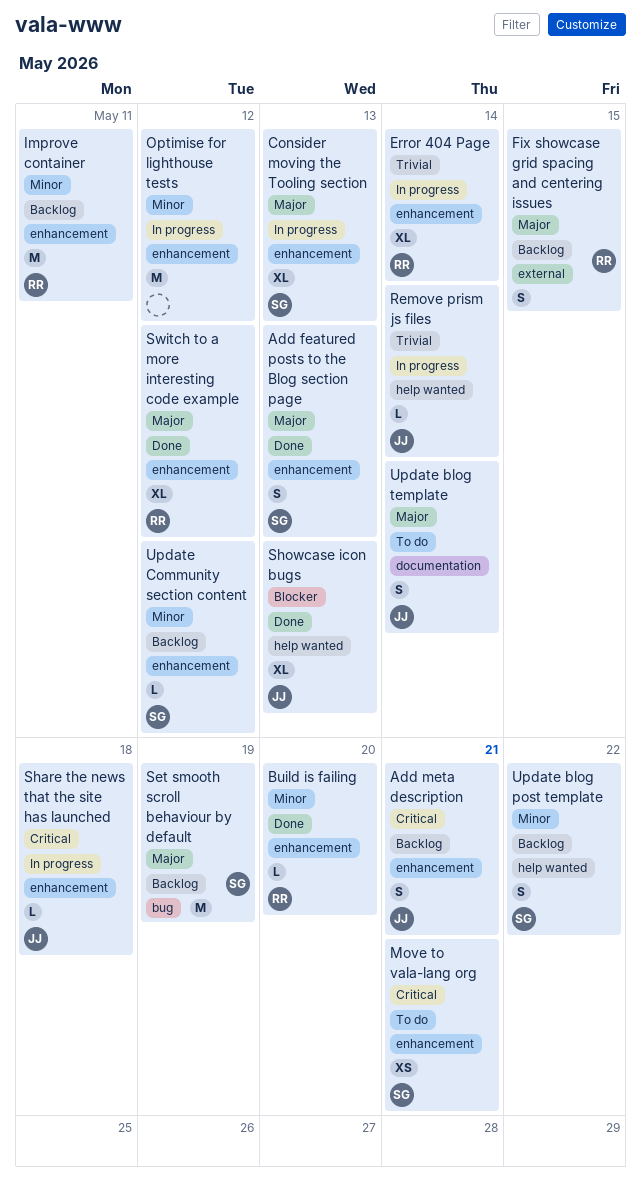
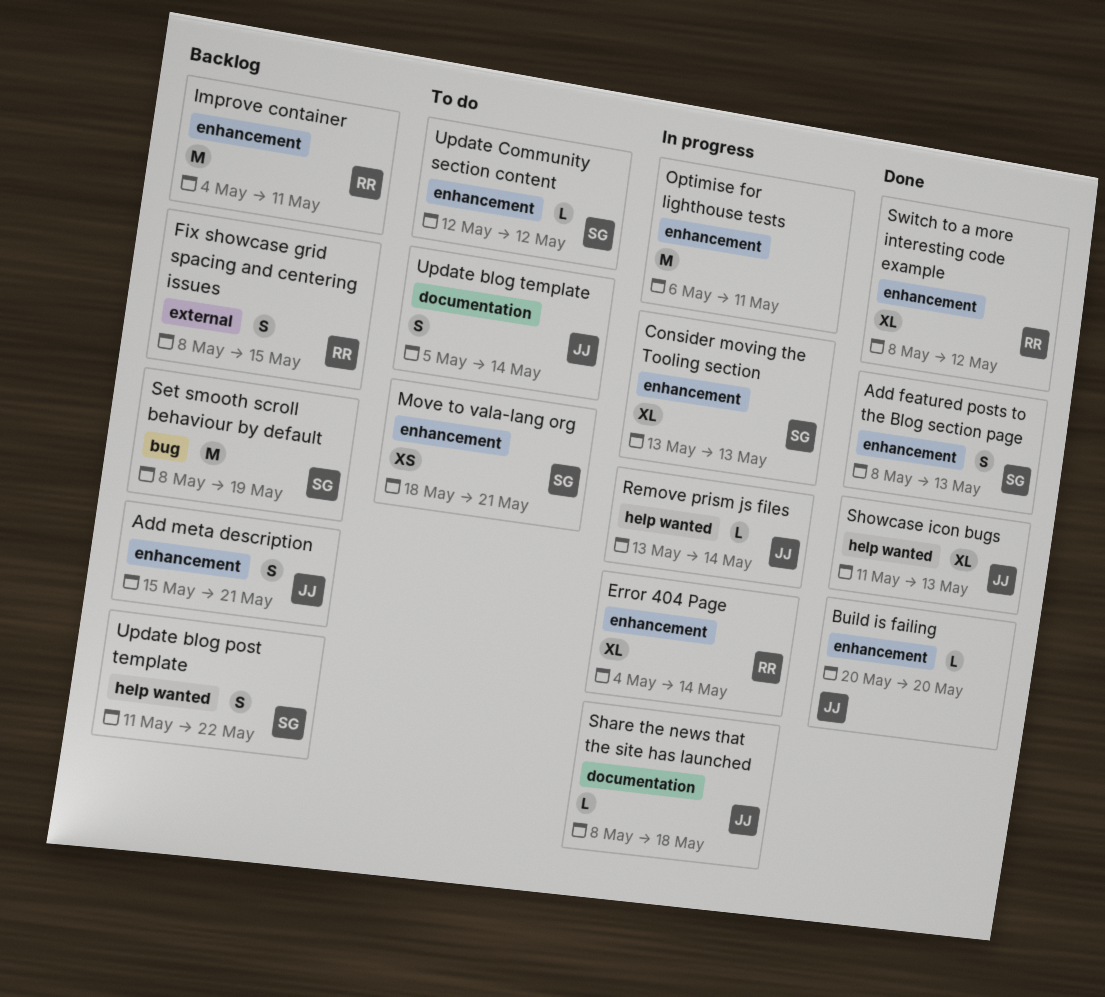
Build is failing, owner: RR -> JJ
Optimise for lighthouse tests, due: May 12 -> May 11
Share the news that the site has launched, label: enhancement -> documentation
Update Community section content, status: Backlog -> To do

